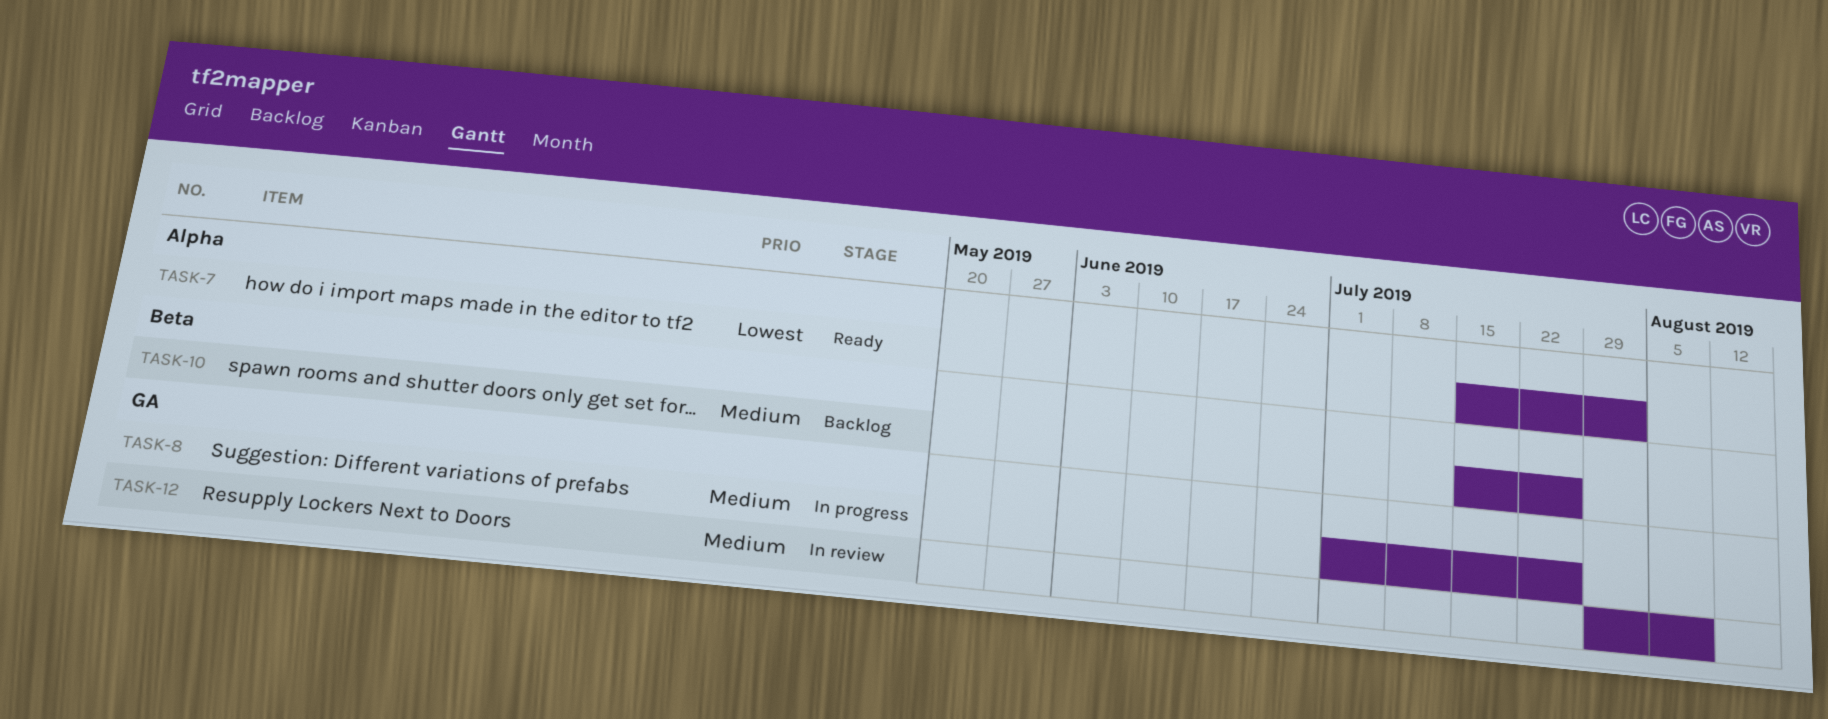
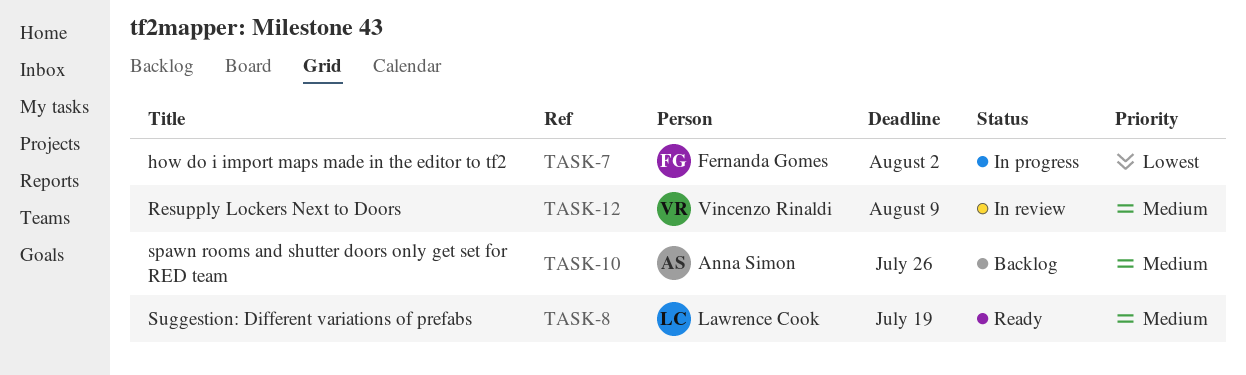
TASK-7, status: Ready -> In progress
TASK-8, status: In progress -> Ready
TASK-8, due: Jul 26 -> Jul 19

